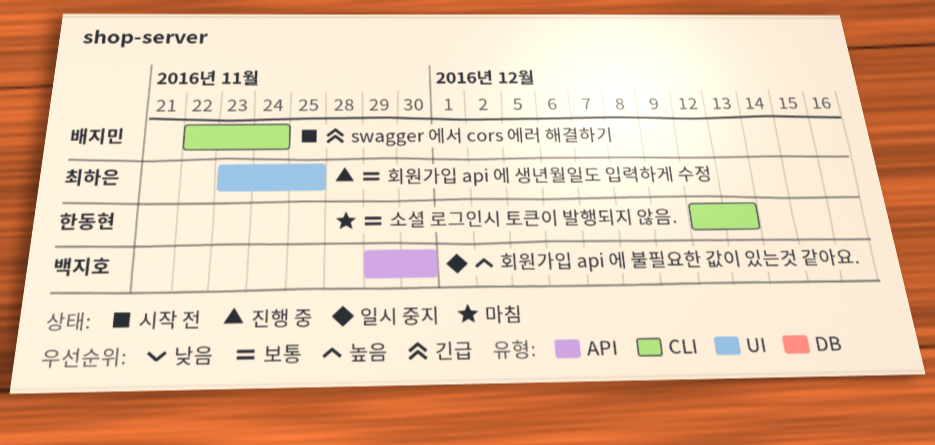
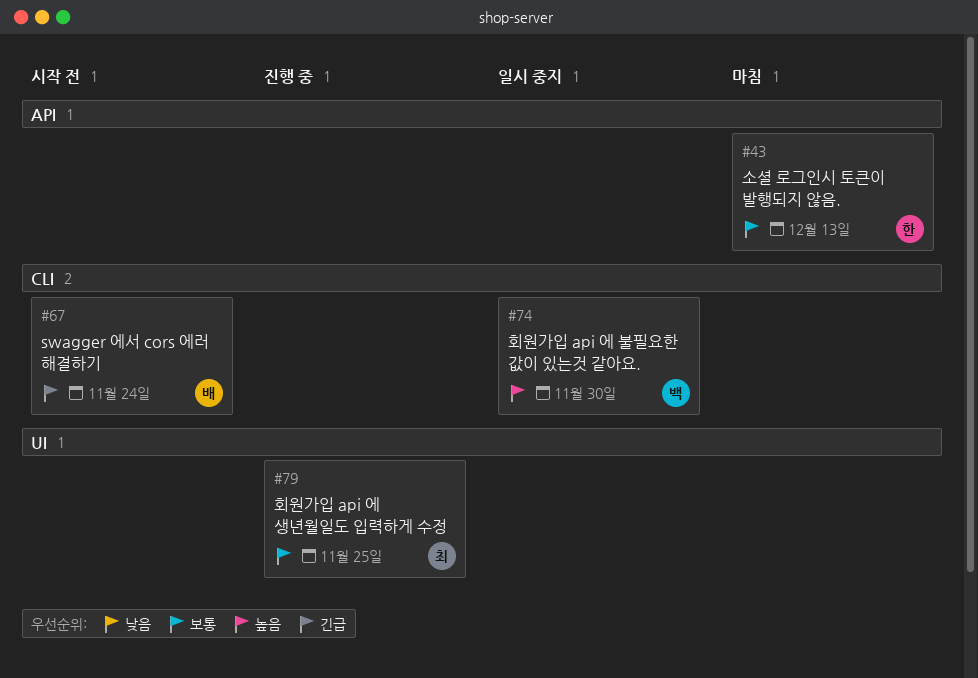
소셜 로그인시 토큰이 발행되지 않음., label: CLI -> API
회원가입 api 에 불필요한 값이 있는것 같아요., label: API -> CLI

